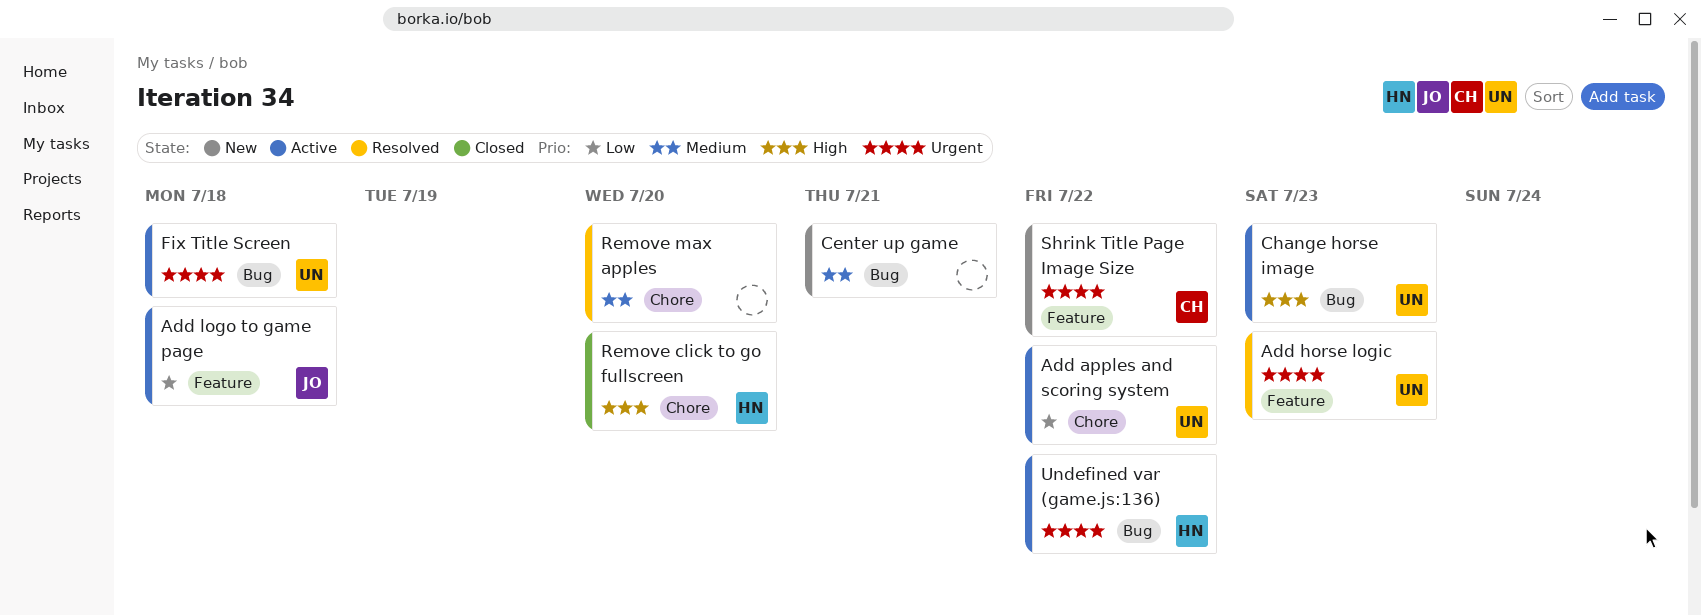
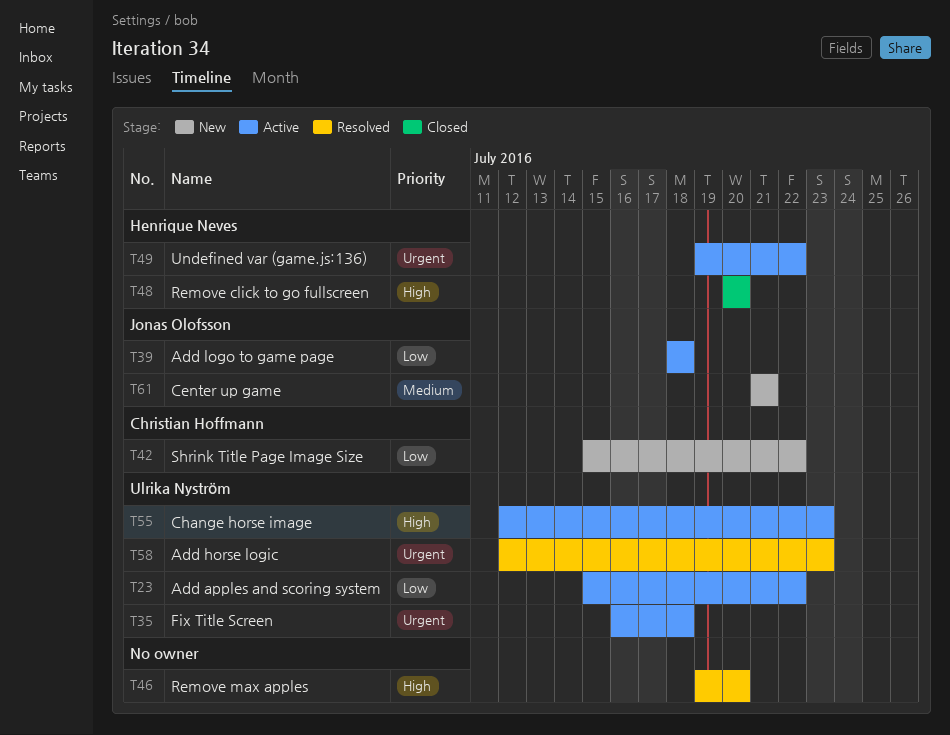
Center up game, owner: none -> Jonas Olofsson
Remove max apples, priority: Medium -> High
Shrink Title Page Image Size, priority: Urgent -> Low

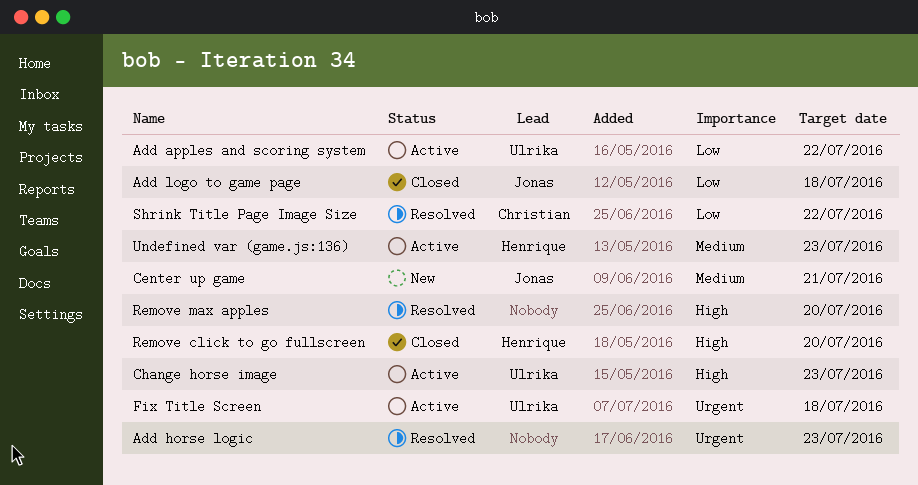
Add horse logic, owner: Ulrika Nyström -> none
Add logo to game page, status: Active -> Closed
Shrink Title Page Image Size, status: New -> Resolved
Undefined var (game.js:136), priority: Urgent -> Medium
Undefined var (game.js:136), due: Jul 22 -> Jul 23

